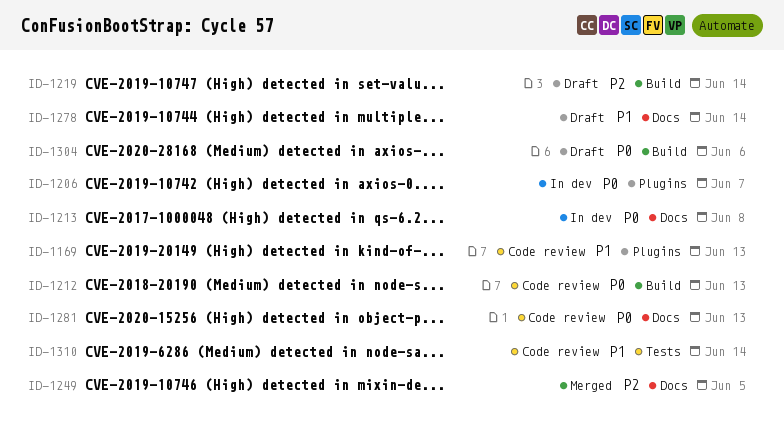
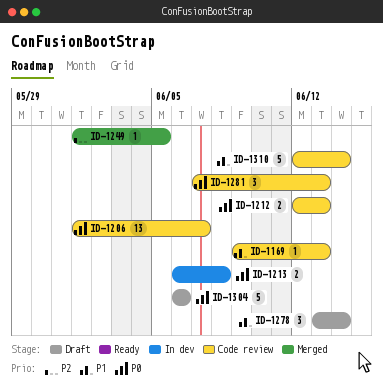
ID-1206, status: In dev -> Code review
ID-1219: present -> none

